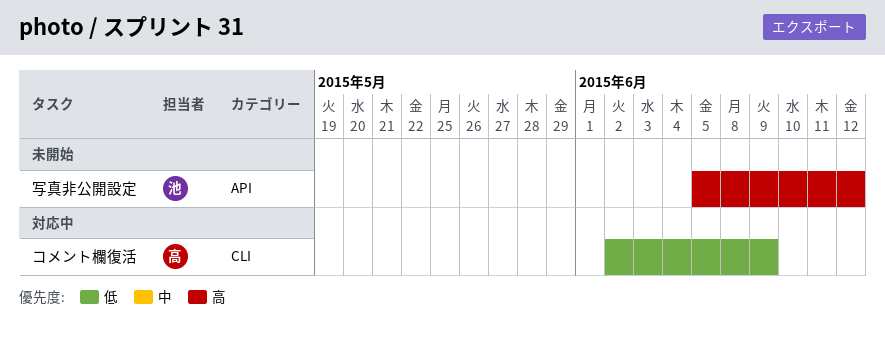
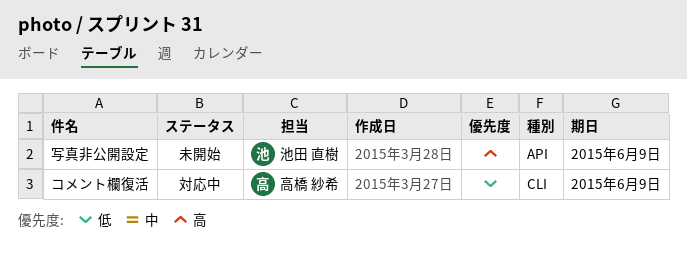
写真非公開設定, due: Jun 12 -> Jun 9

